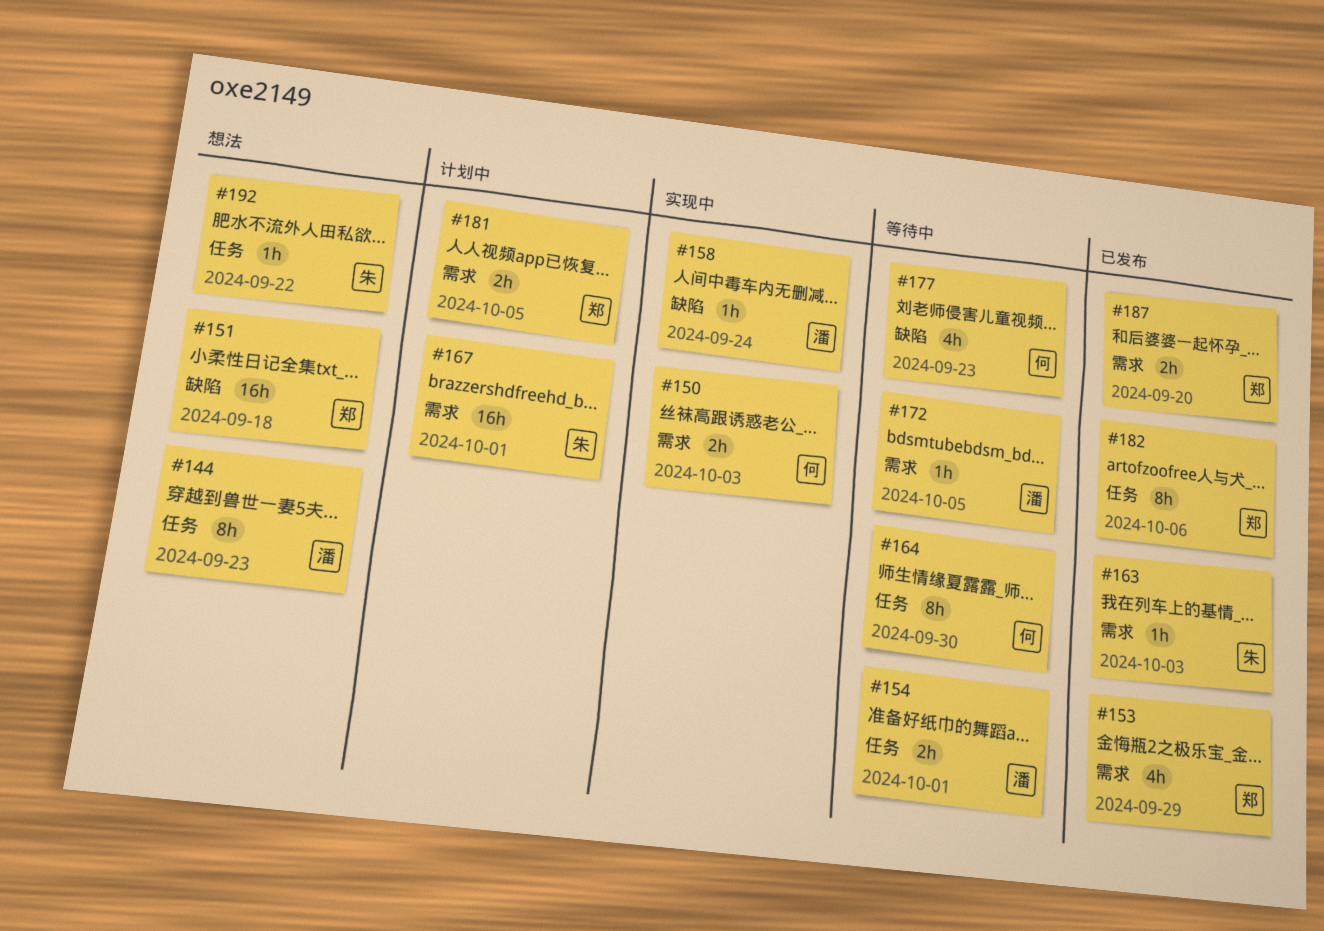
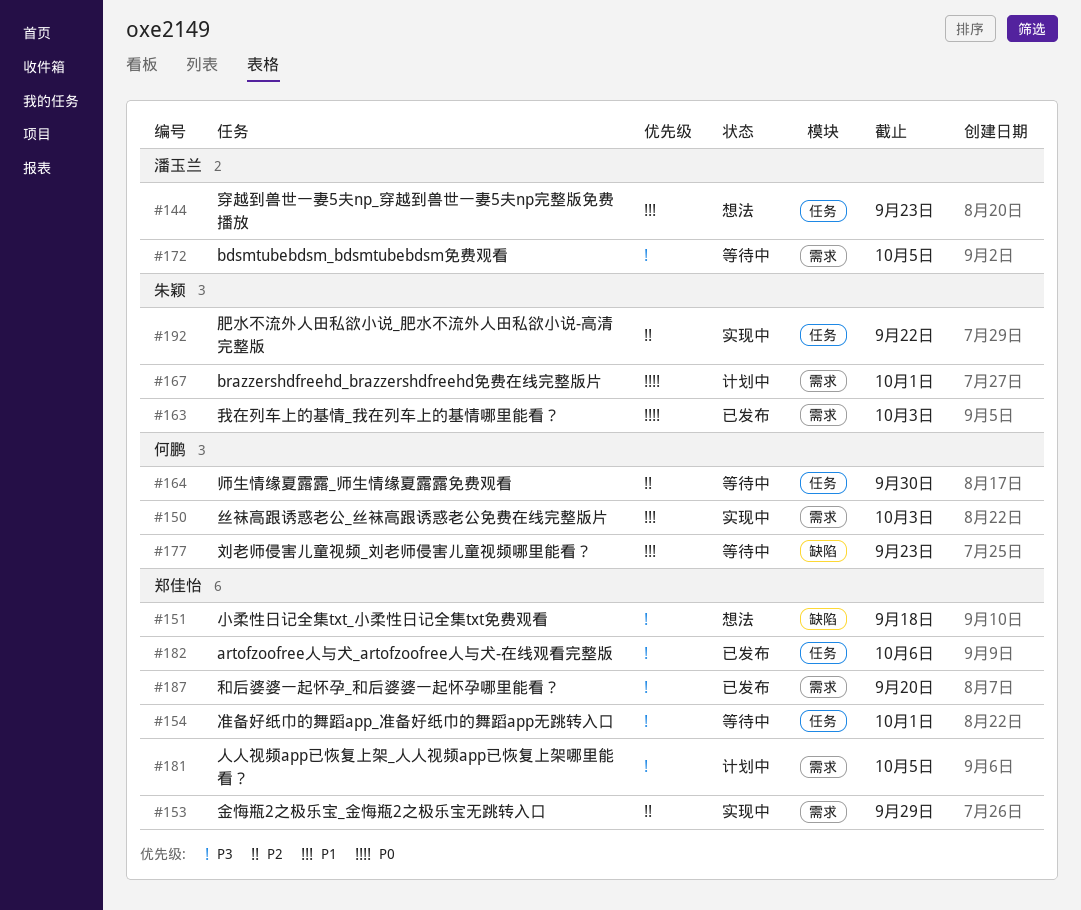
#153, status: 已发布 -> 实现中
#154, owner: 潘玉兰 -> 郑佳怡
#158: present -> none
#192, status: 想法 -> 实现中

